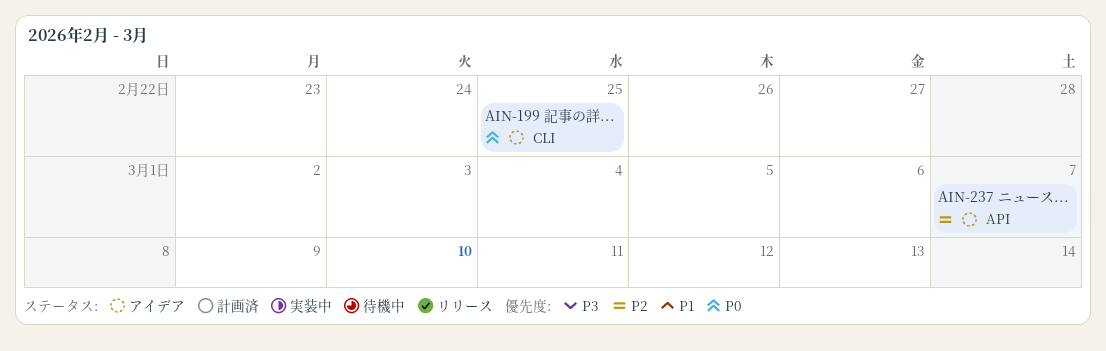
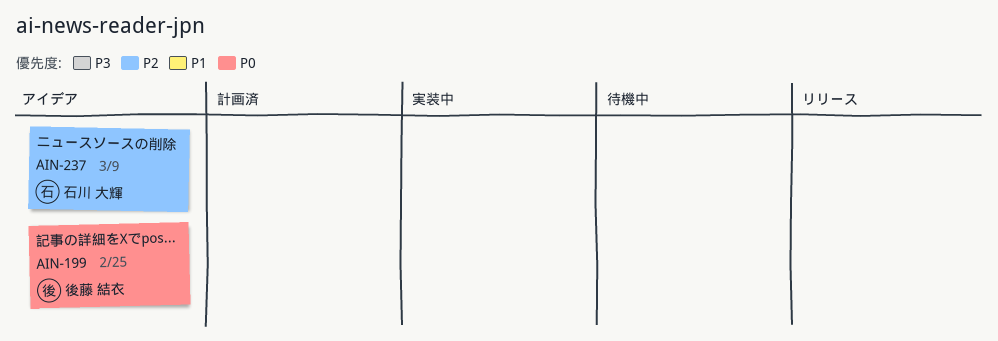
AIN-237, due: Mar 7 -> Mar 9

